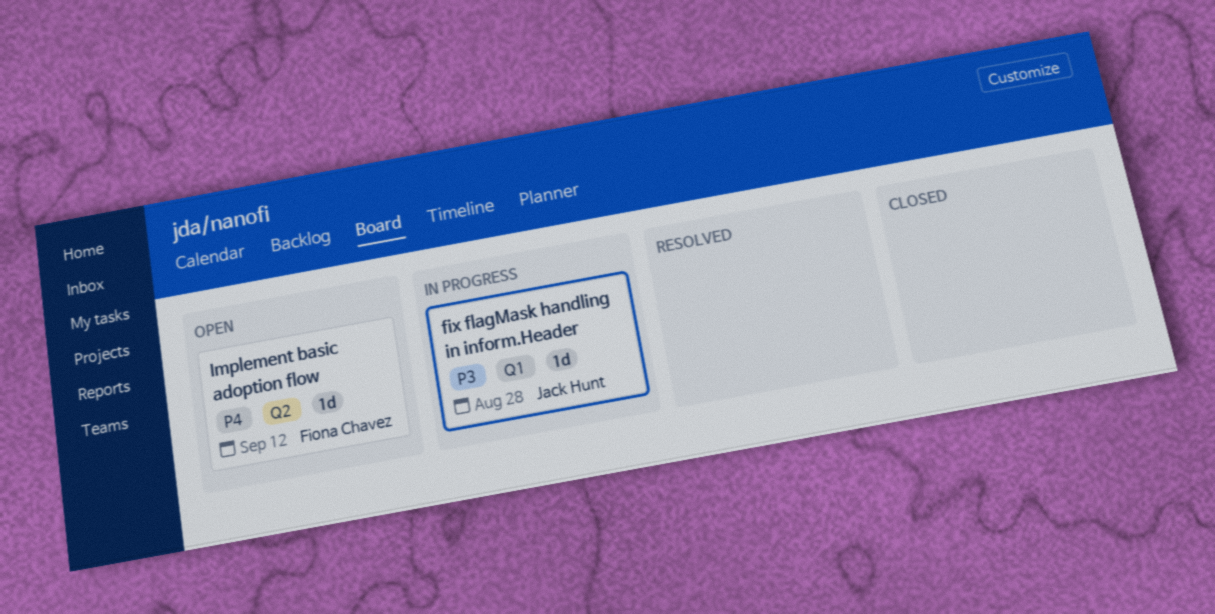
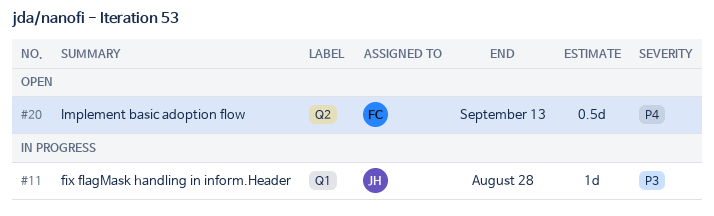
Implement basic adoption flow, estimate: 1d -> 0.5d
Implement basic adoption flow, due: Sep 12 -> Sep 13

